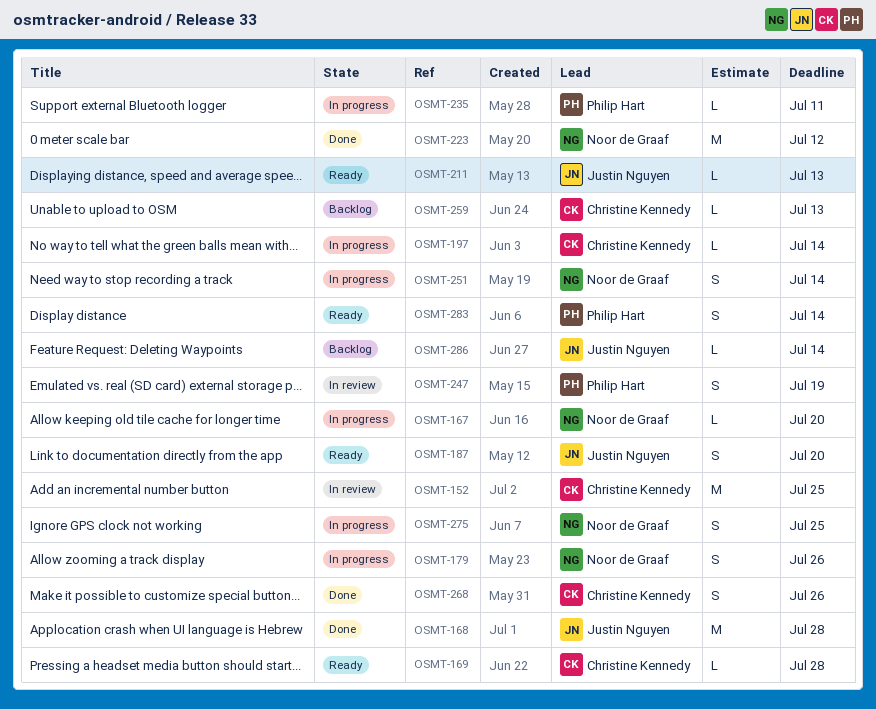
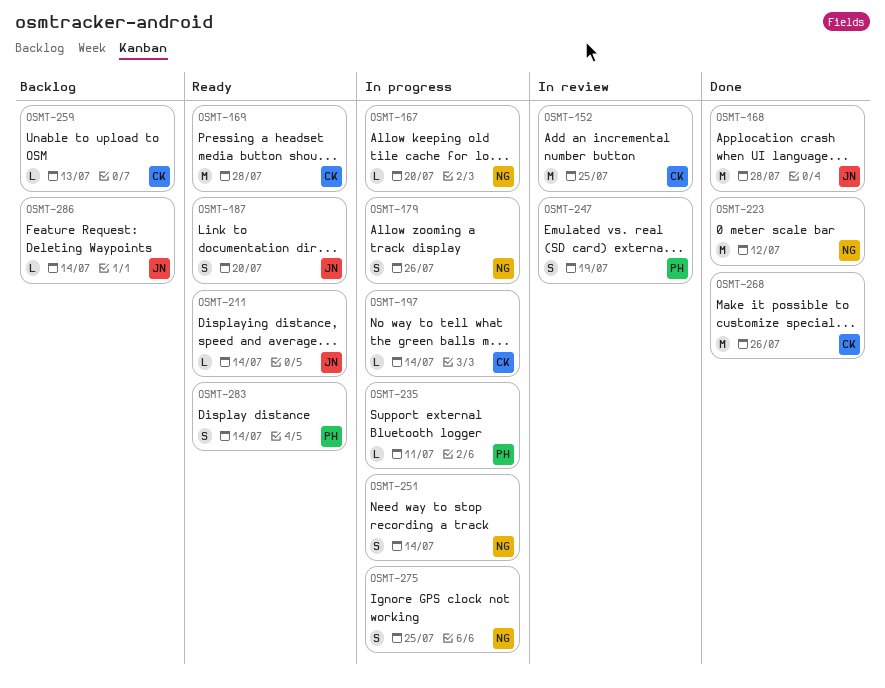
OSMT-169, estimate: L -> M
OSMT-211, due: Jul 13 -> Jul 14
OSMT-268, estimate: S -> M

